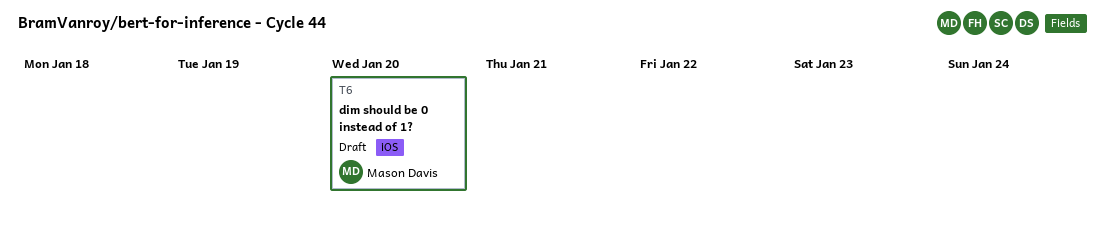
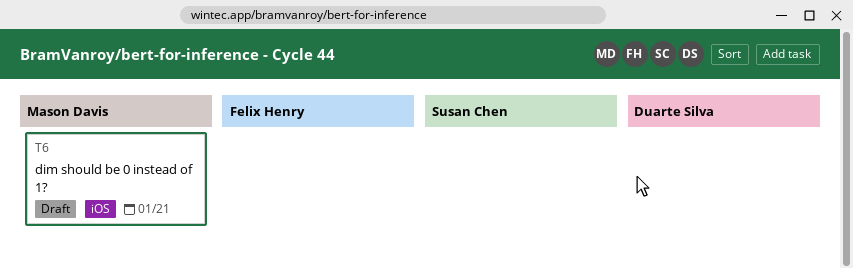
T6, due: Jan 20 -> Jan 21

